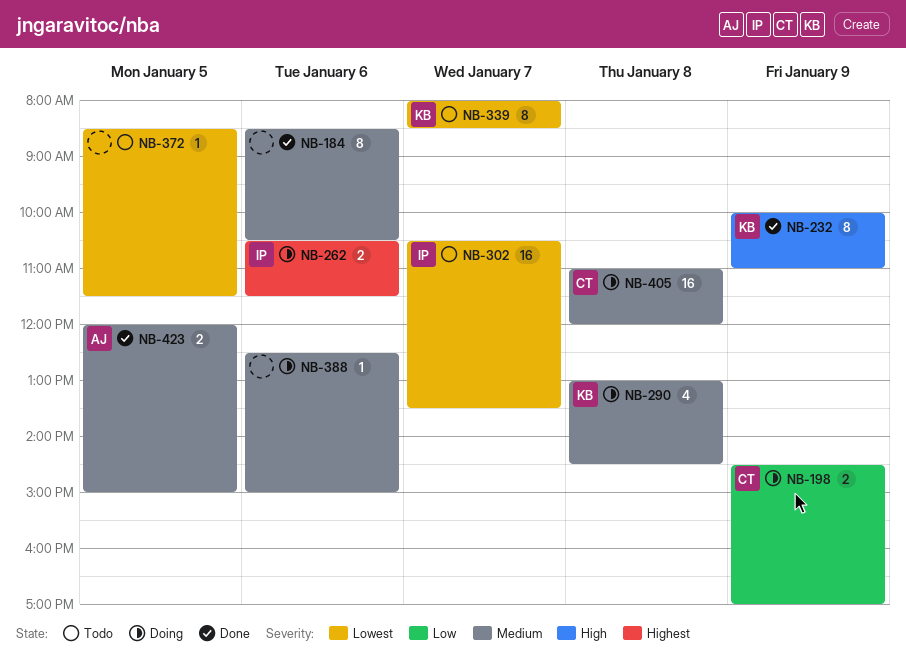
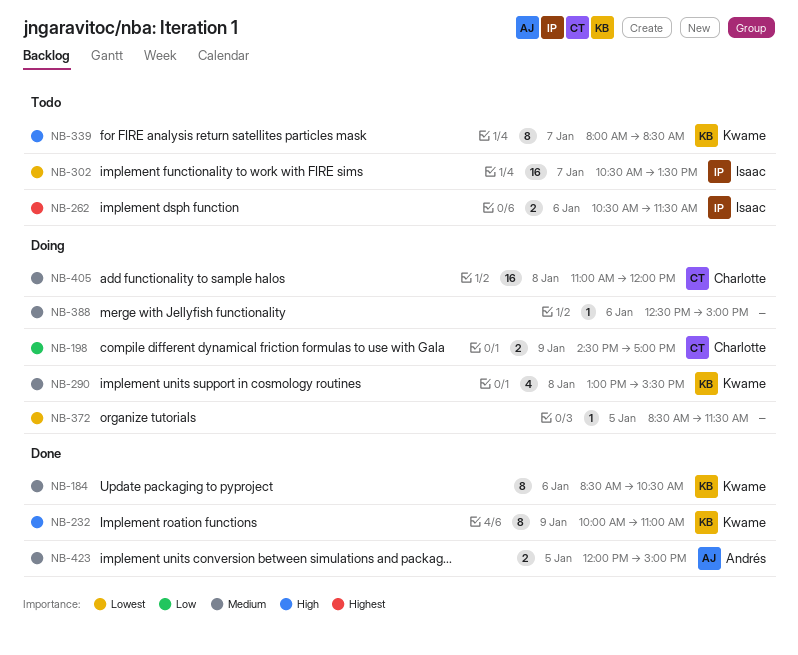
NB-184, owner: none -> Kwame
NB-262, status: Doing -> Todo
NB-290, ends: 14:30 -> 15:30
NB-339, priority: Lowest -> High
NB-372, status: Todo -> Doing

